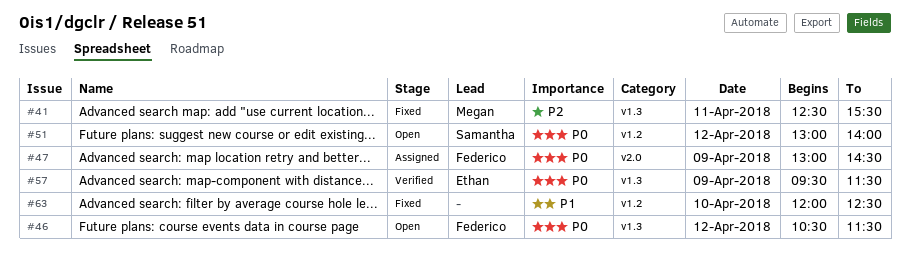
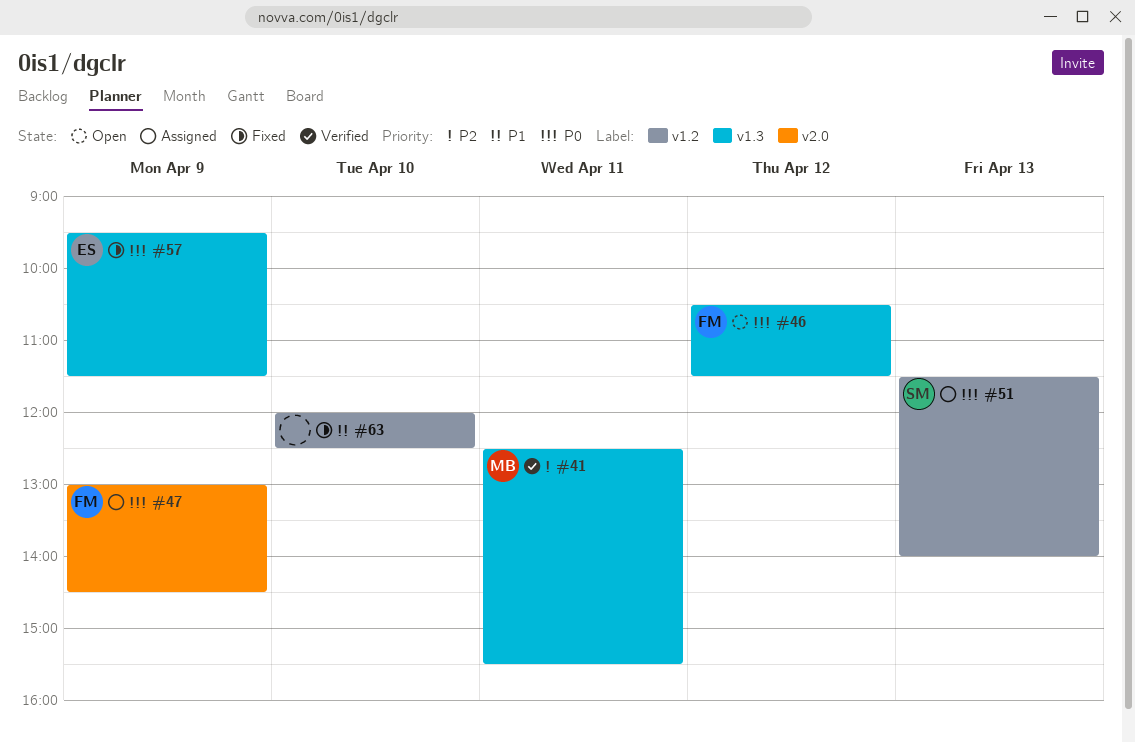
#41, status: Fixed -> Verified
#51, status: Open -> Assigned
#51, day: Apr 12 -> Apr 13
#51, begins: 13:00 -> 11:30
#57, status: Verified -> Fixed

